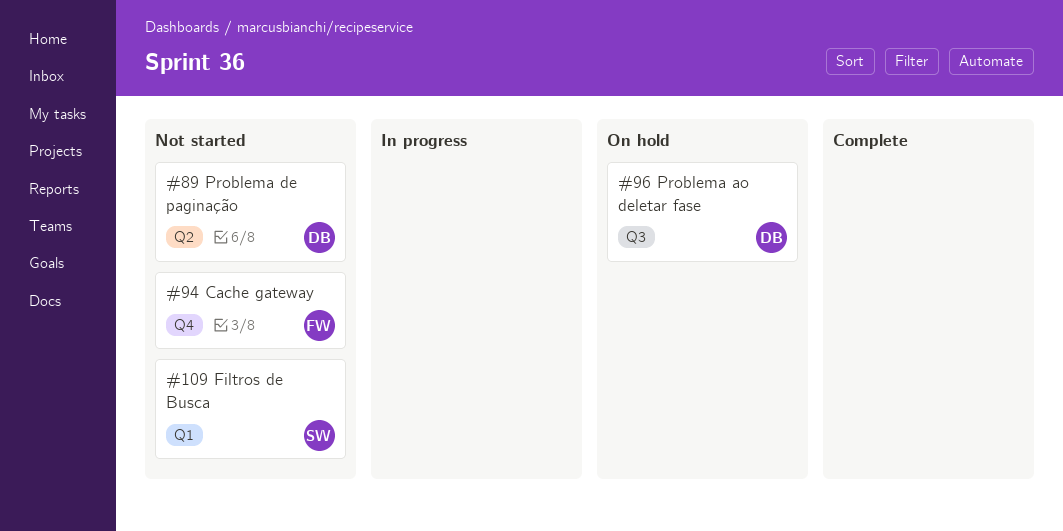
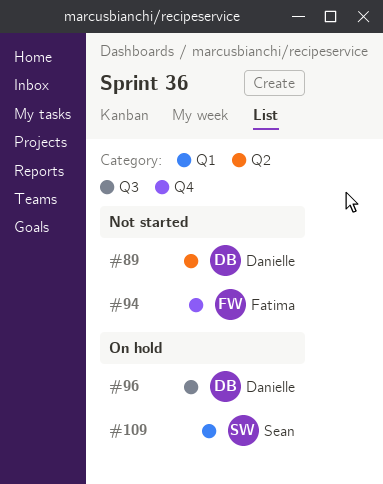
#109, status: Not started -> On hold

